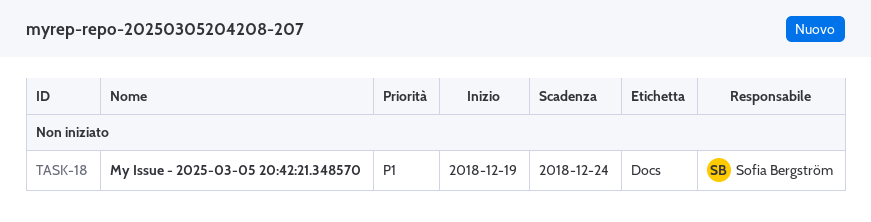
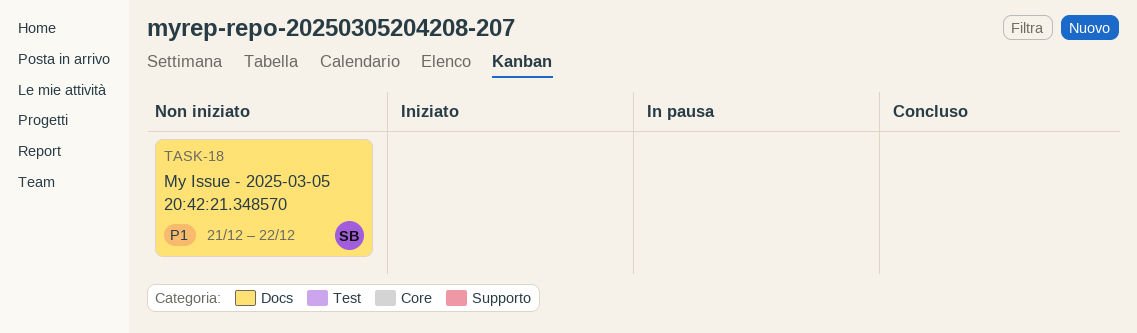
TASK-18, start: Dec 19 -> Dec 21
TASK-18, due: Dec 24 -> Dec 22

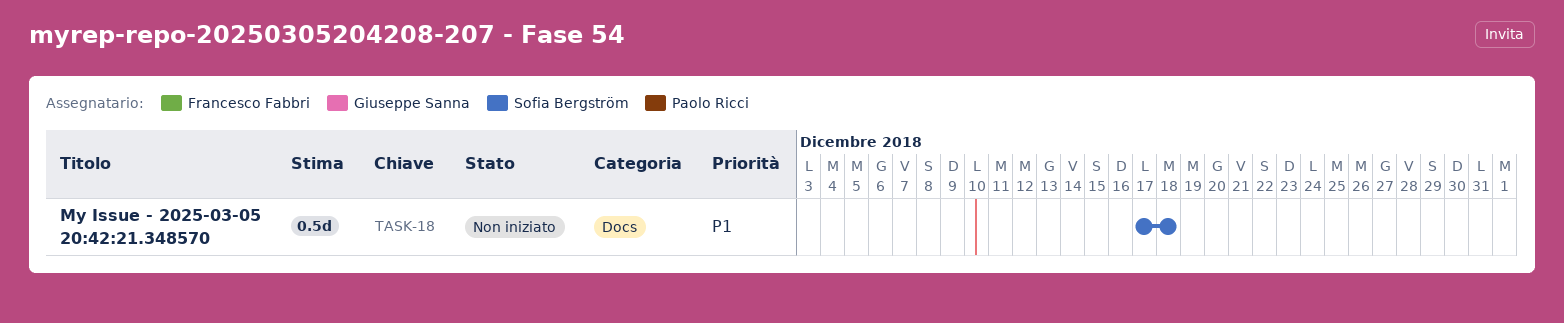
TASK-18, start: Dec 21 -> Dec 17
TASK-18, due: Dec 22 -> Dec 18

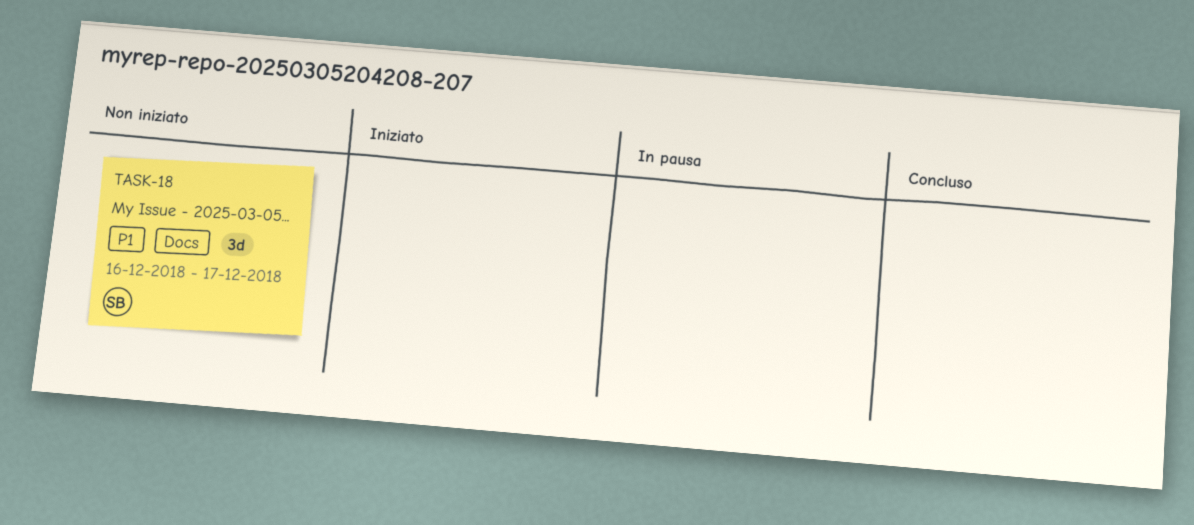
TASK-18, estimate: 0.5d -> 3d
TASK-18, start: Dec 17 -> Dec 16
TASK-18, due: Dec 18 -> Dec 17

